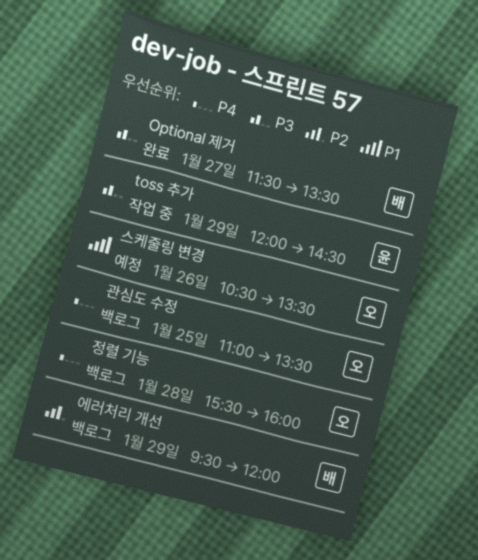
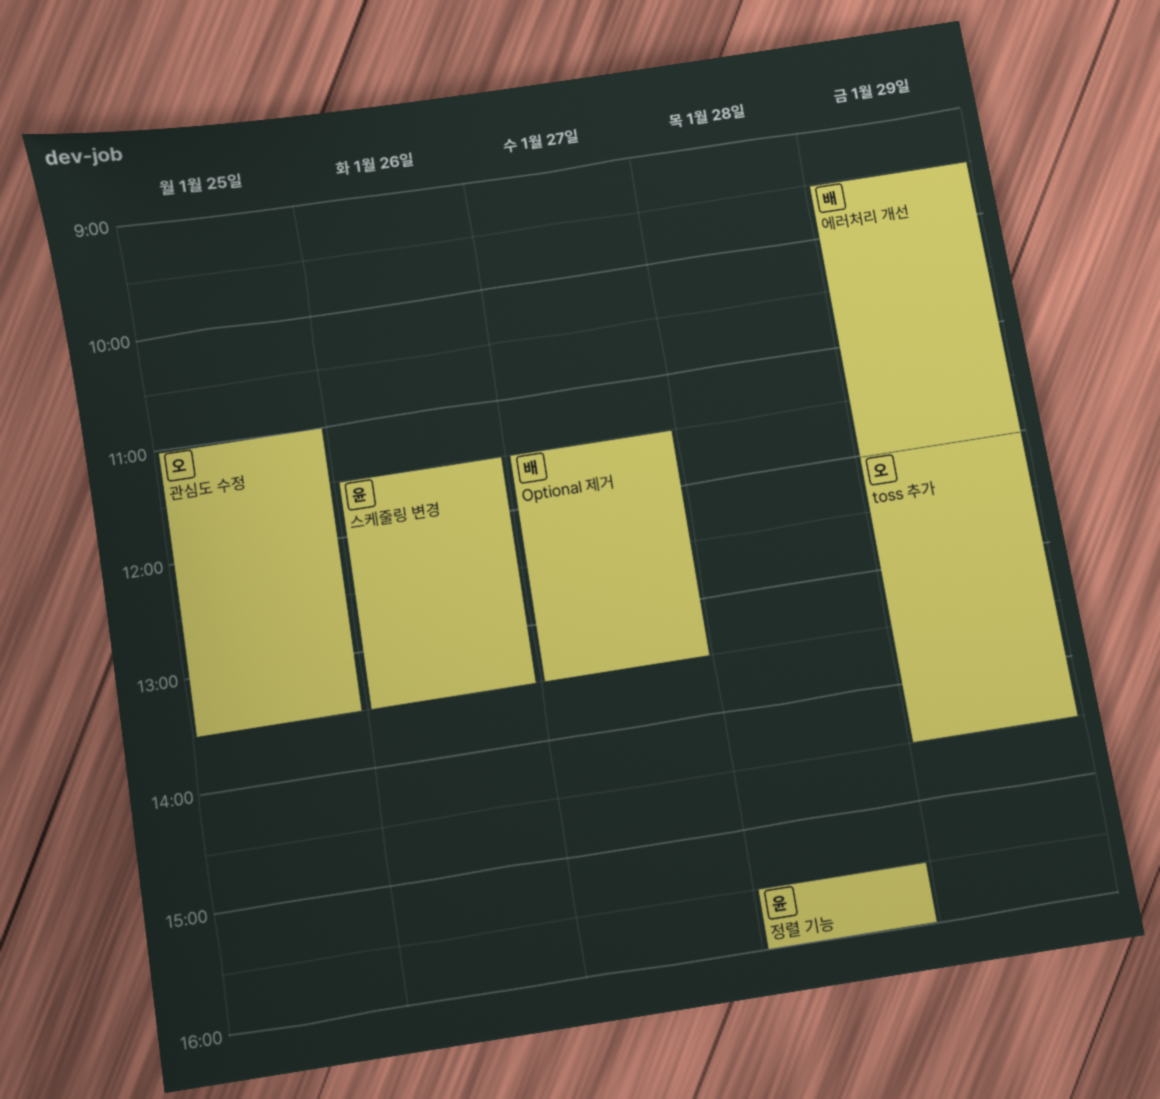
toss 추가, owner: 윤 -> 오
스케줄링 변경, owner: 오 -> 윤
스케줄링 변경, begins: 10:30 -> 11:30
정렬 기능, owner: 오 -> 윤

